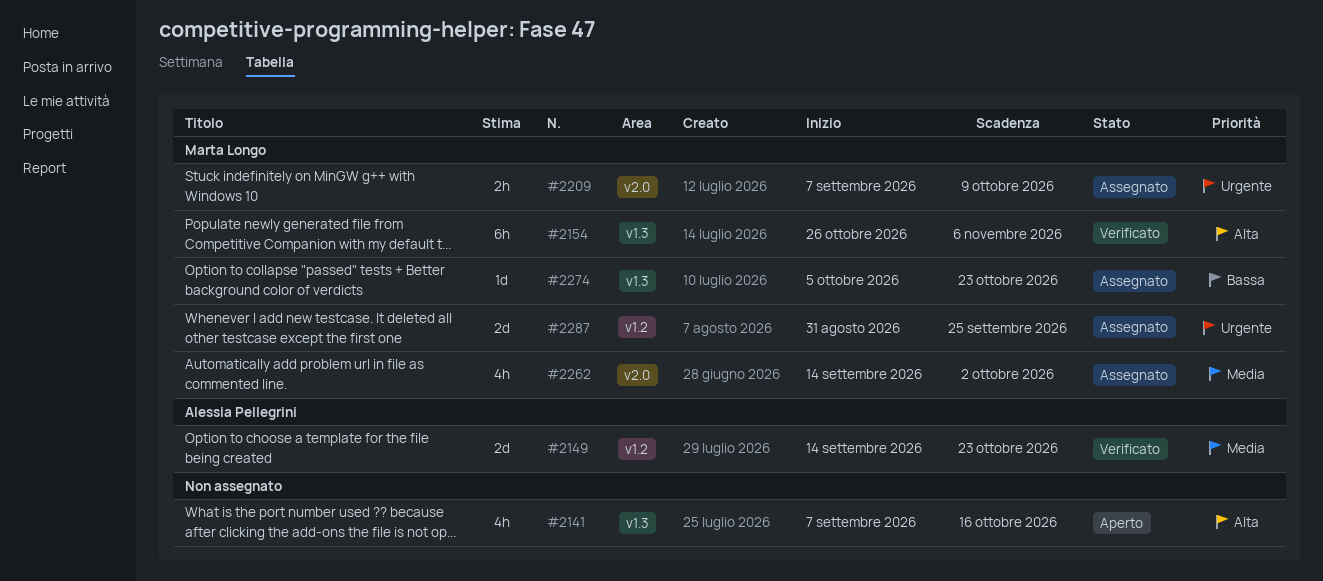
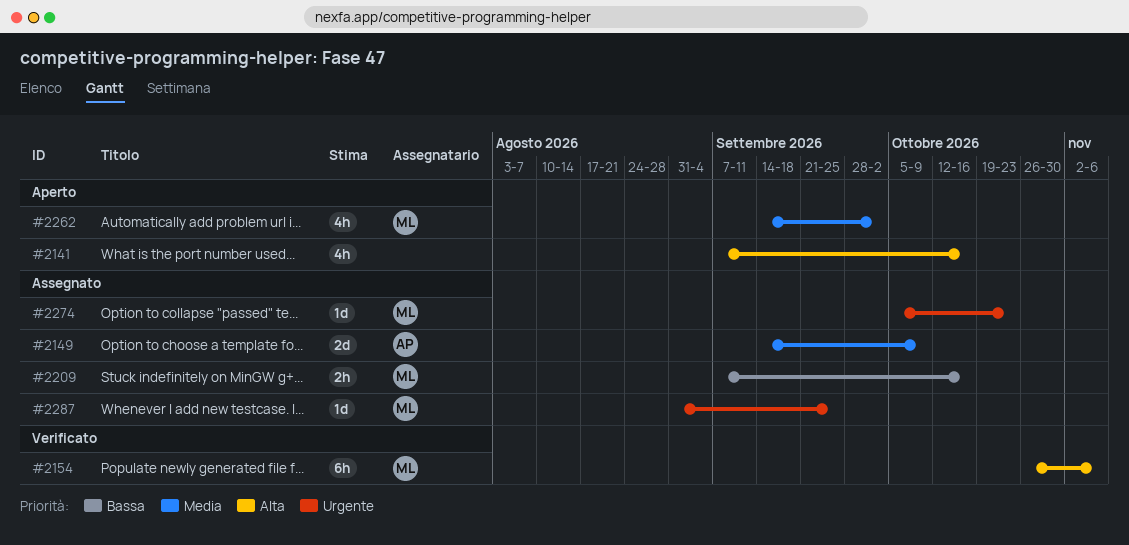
#2149, status: Verificato -> Assegnato
#2149, due: Oct 23 -> Oct 9
#2209, priority: Urgente -> Bassa
#2209, due: Oct 9 -> Oct 16
#2262, status: Assegnato -> Aperto
#2274, priority: Bassa -> Urgente
#2287, estimate: 2d -> 1d

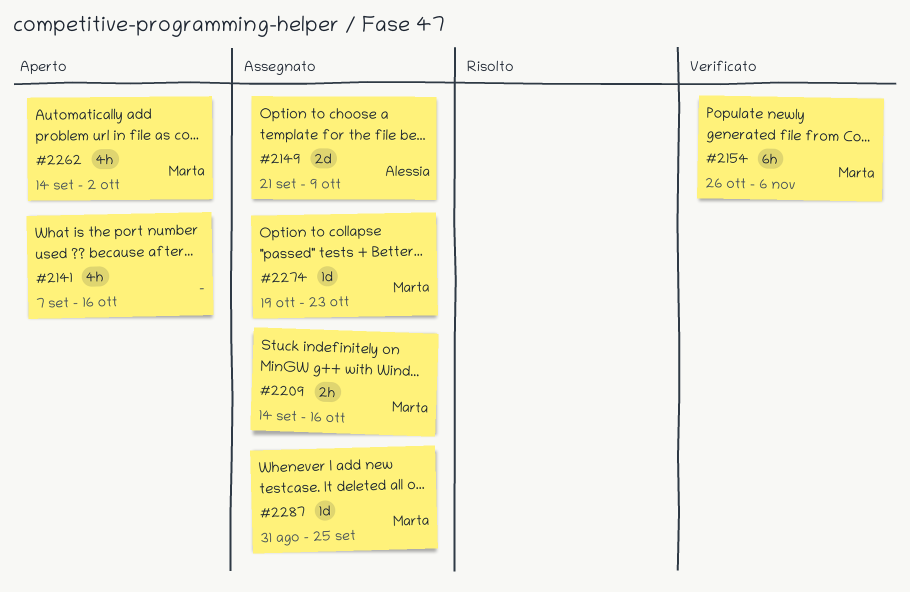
#2149, start: Sep 14 -> Sep 21
#2209, start: Sep 7 -> Sep 14
#2274, start: Oct 5 -> Oct 19

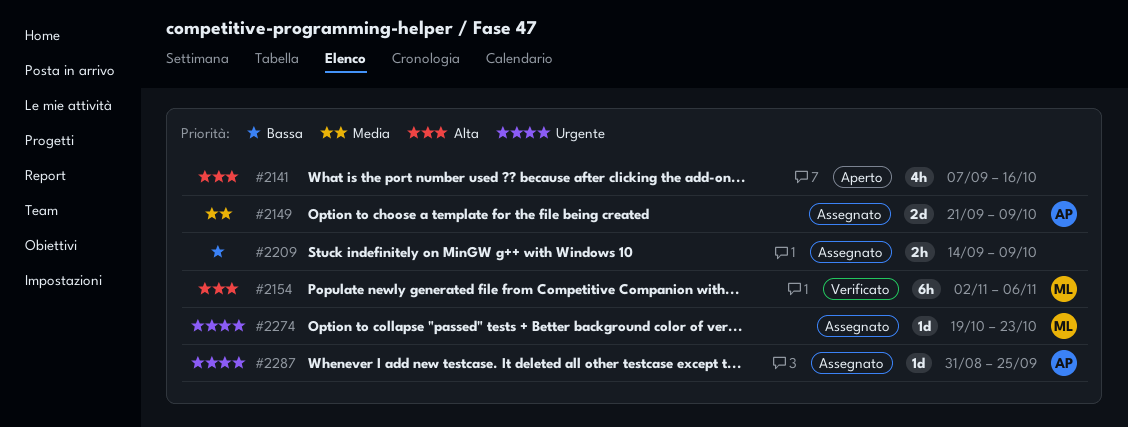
#2154, start: Oct 26 -> Nov 2
#2209, owner: Marta -> none
#2209, due: Oct 16 -> Oct 9
#2262: present -> none
#2287, owner: Marta -> Alessia

